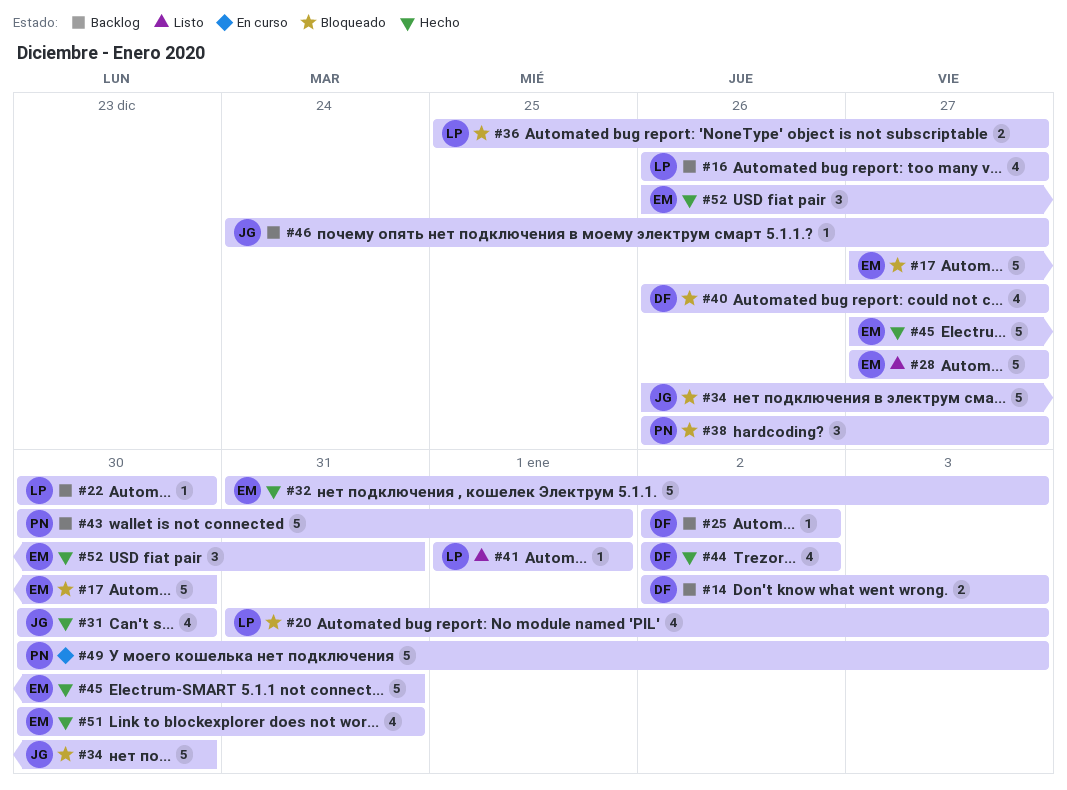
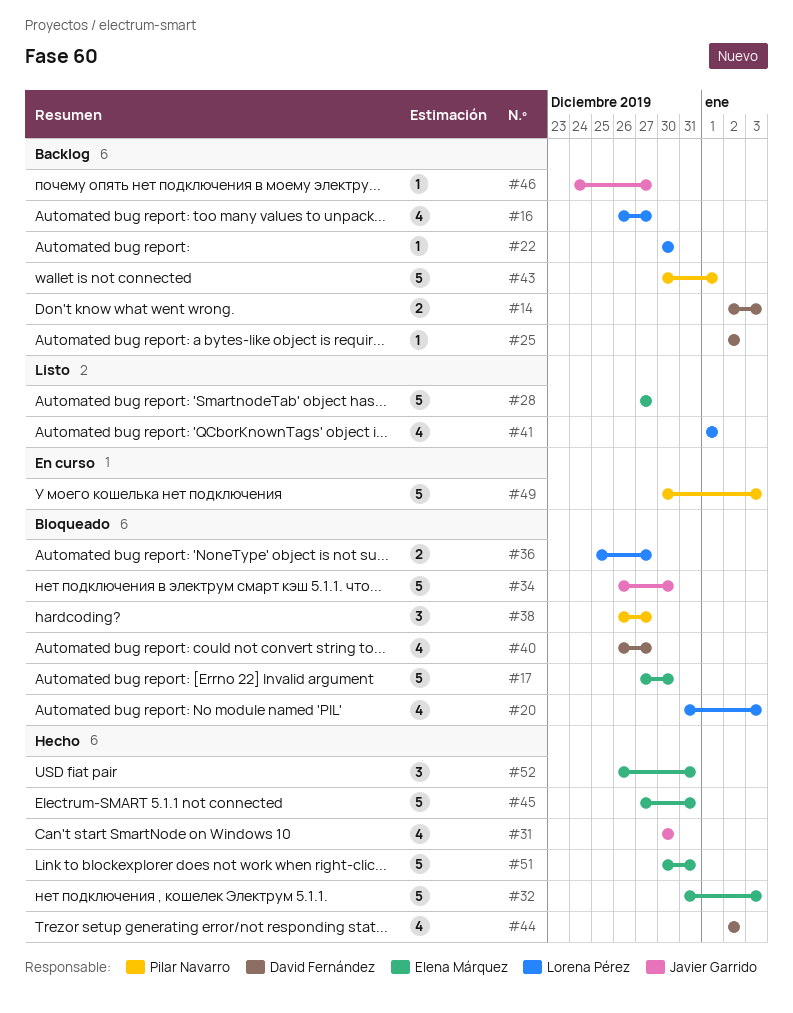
#41, estimate: 1 -> 4
#51, estimate: 4 -> 5

